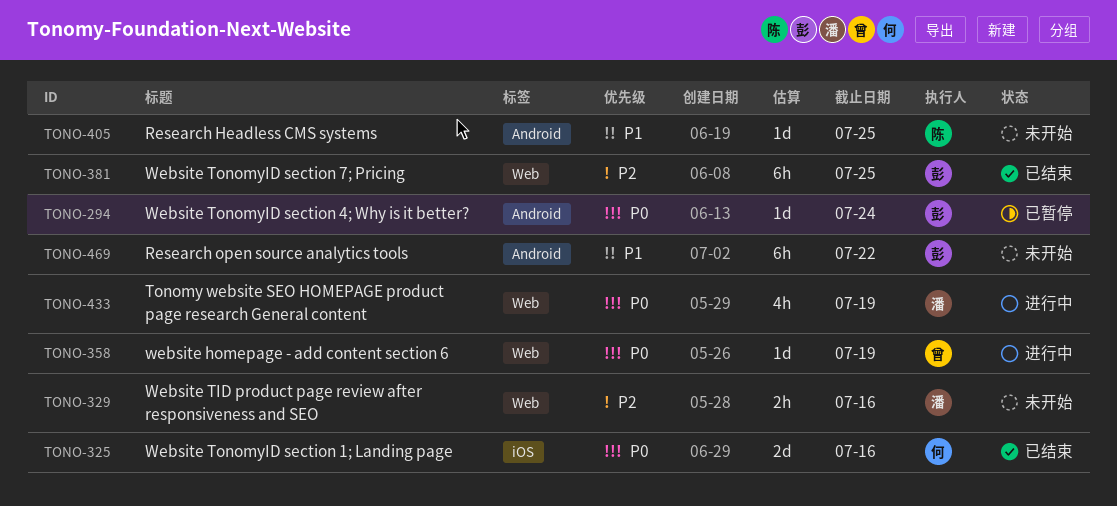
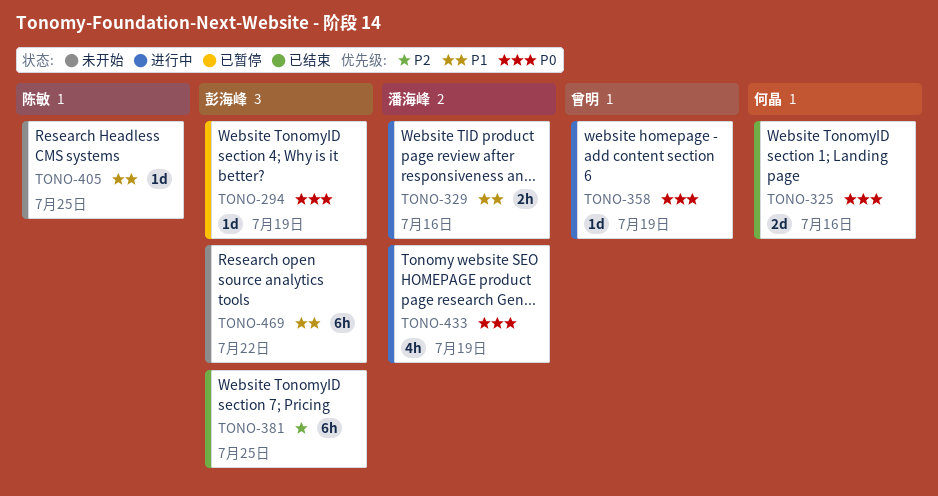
TONO-294, due: Jul 24 -> Jul 19
TONO-329, status: 未开始 -> 进行中
TONO-329, priority: P2 -> P1

